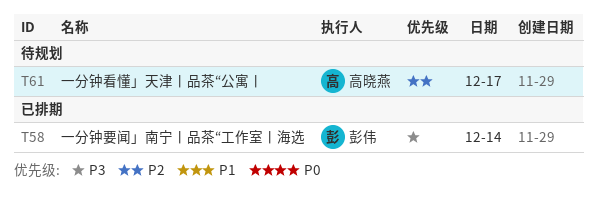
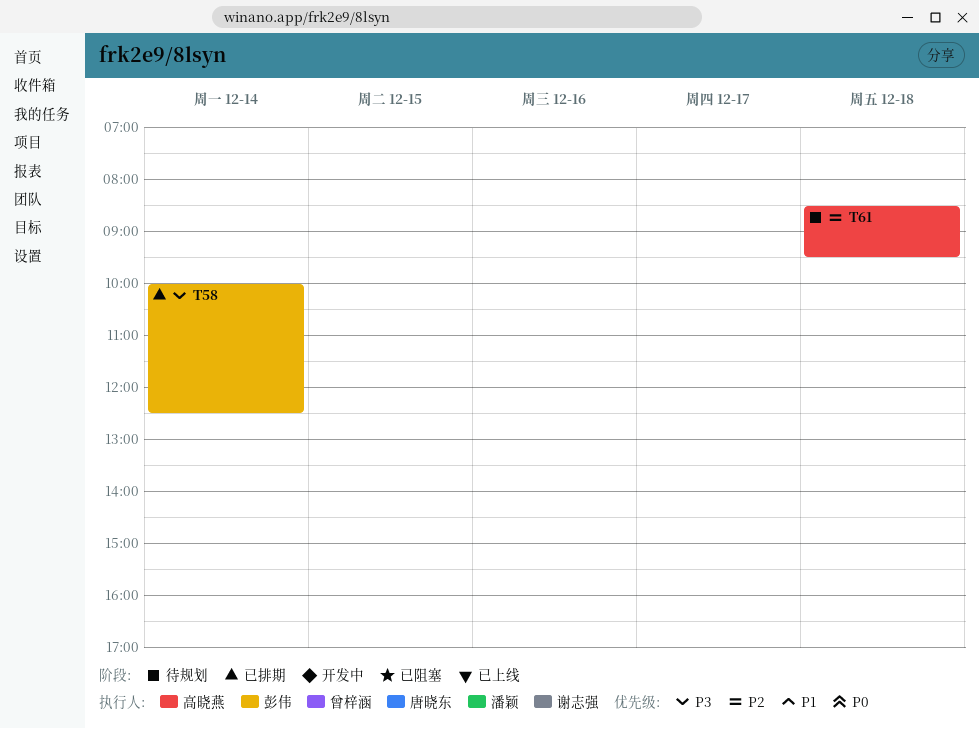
T61, day: Dec 17 -> Dec 18

